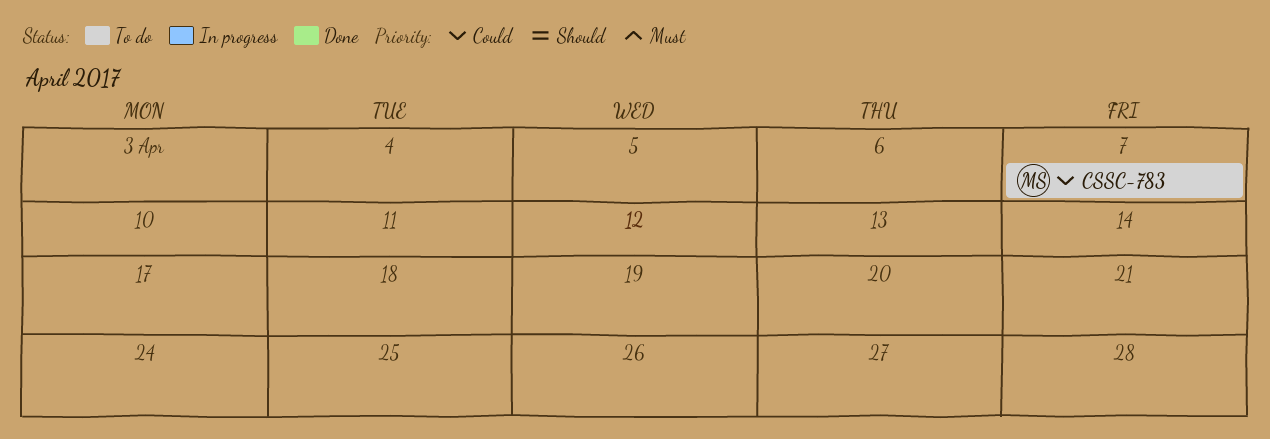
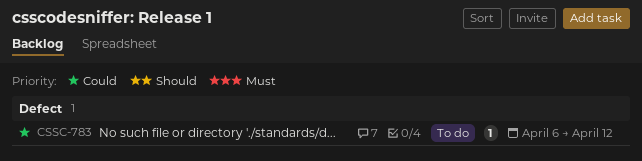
CSSC-783, start: Apr 7 -> Apr 6
CSSC-783, due: Apr 7 -> Apr 12

